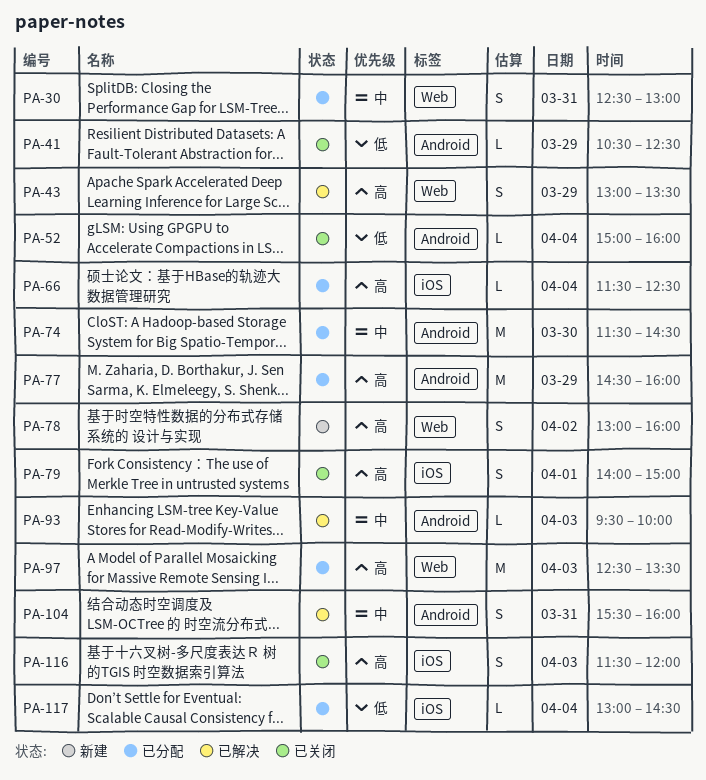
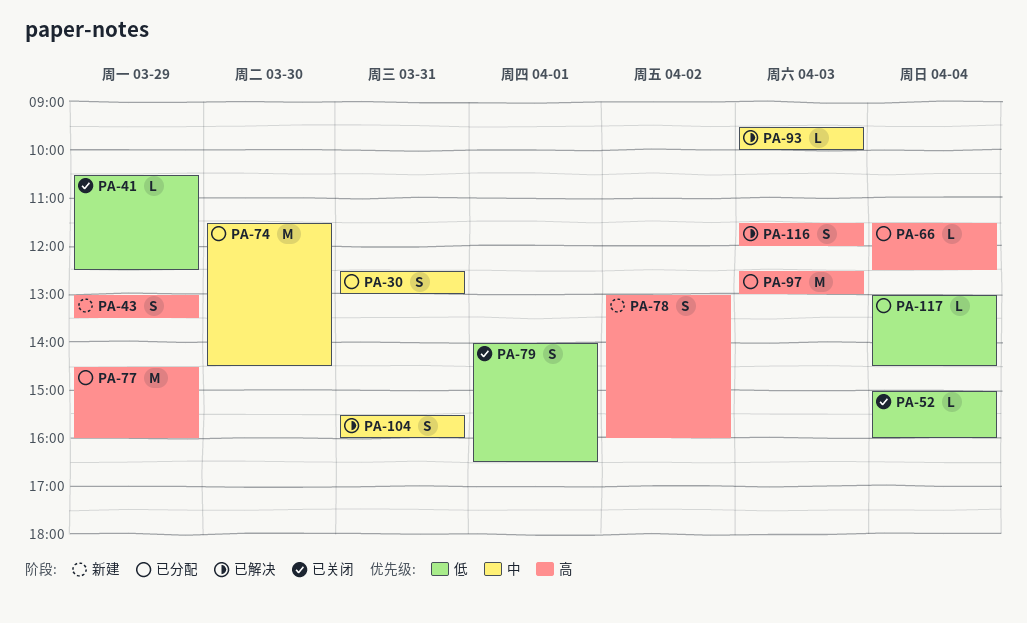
PA-43, status: 已解决 -> 新建
PA-79, priority: 高 -> 低
PA-79, ends: 15:00 -> 16:30
PA-97, ends: 13:30 -> 13:00
PA-116, status: 已关闭 -> 已解决

